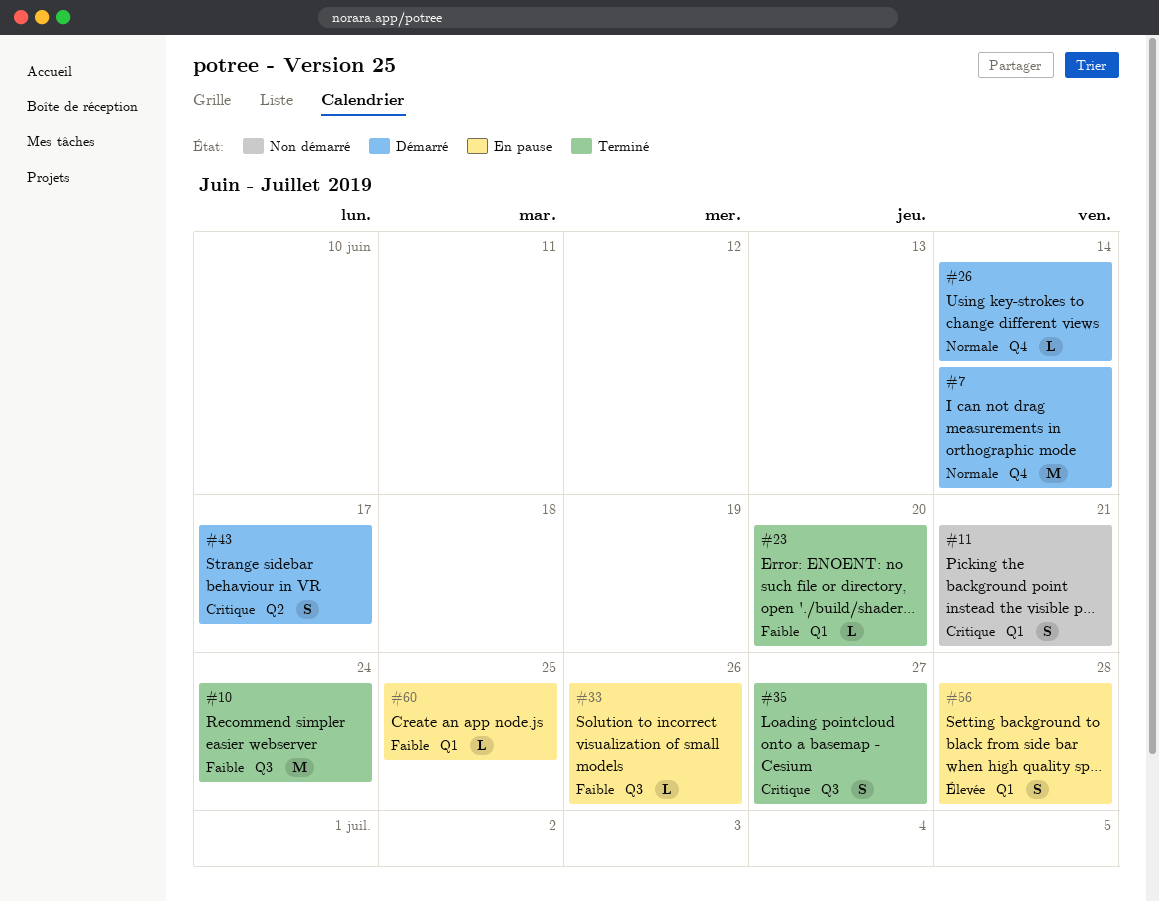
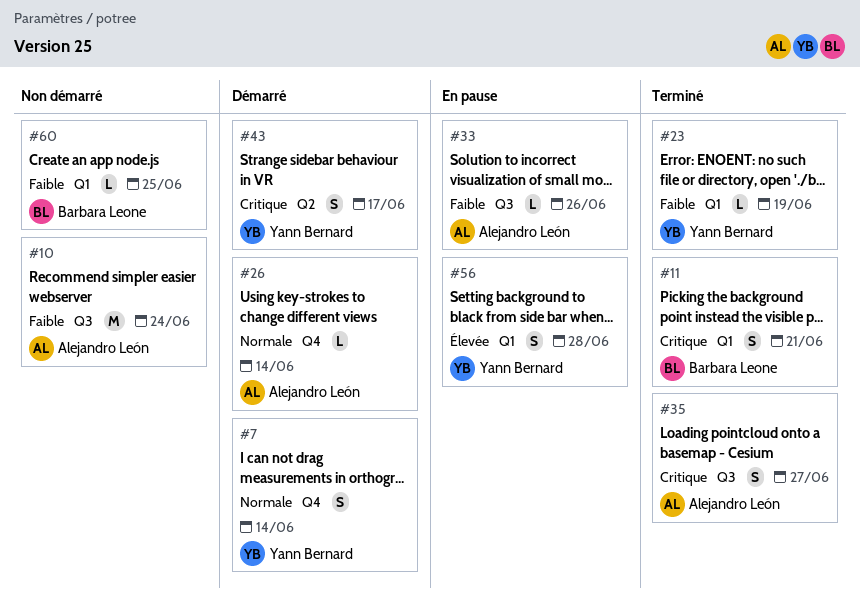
#7, estimate: M -> S
#10, status: Terminé -> Non démarré
#11, status: Non démarré -> Terminé
#23, due: Jun 20 -> Jun 19
#60, status: En pause -> Non démarré

